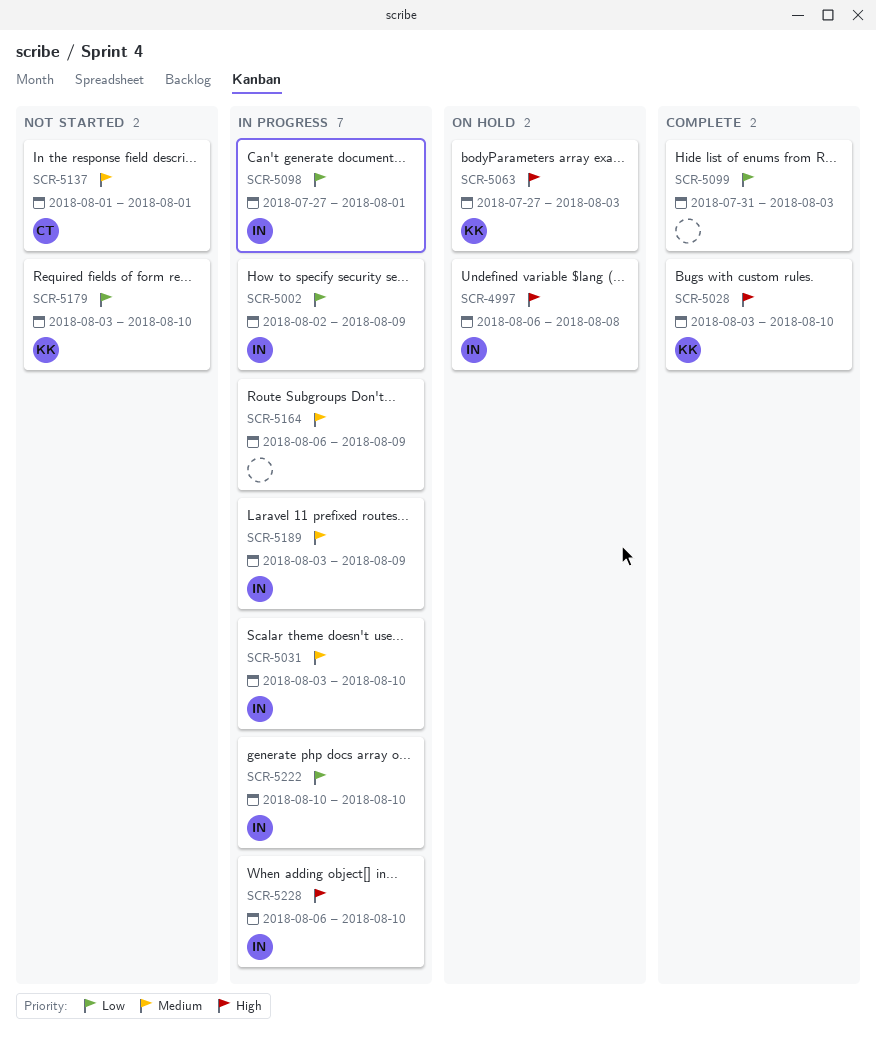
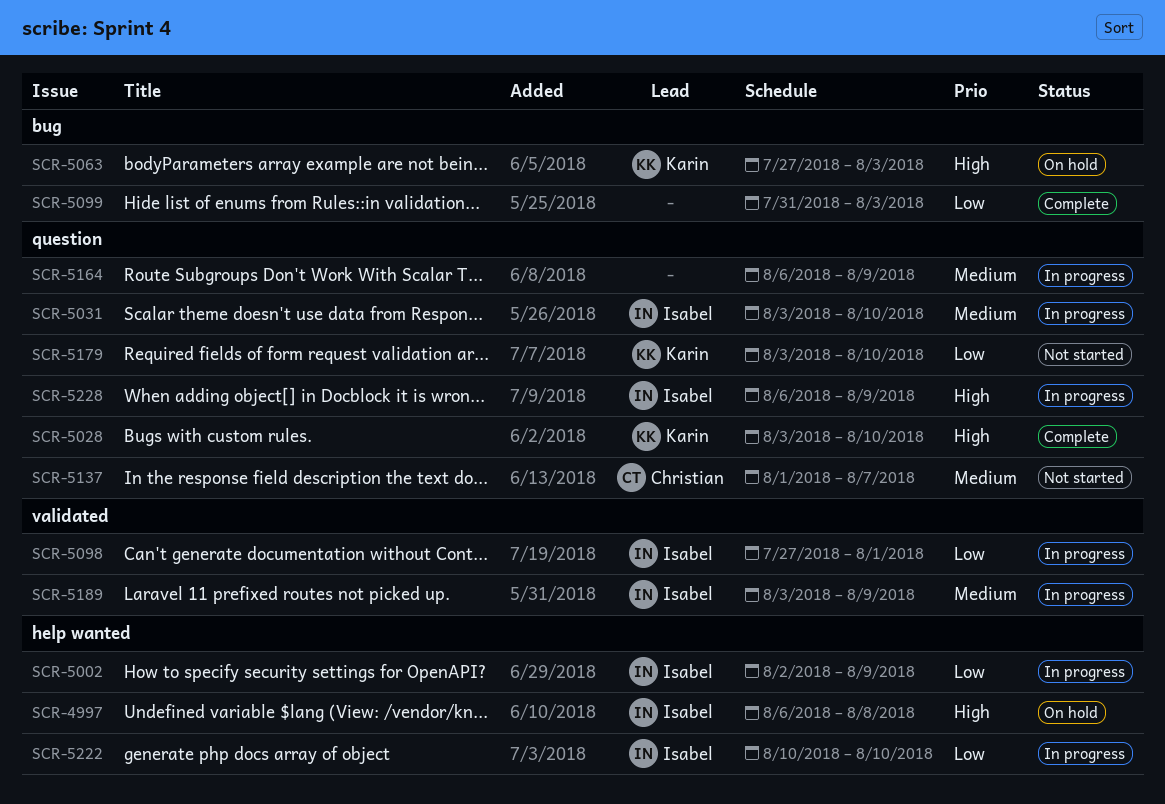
SCR-5137, due: Aug 1 -> Aug 7
SCR-5228, due: Aug 10 -> Aug 9

